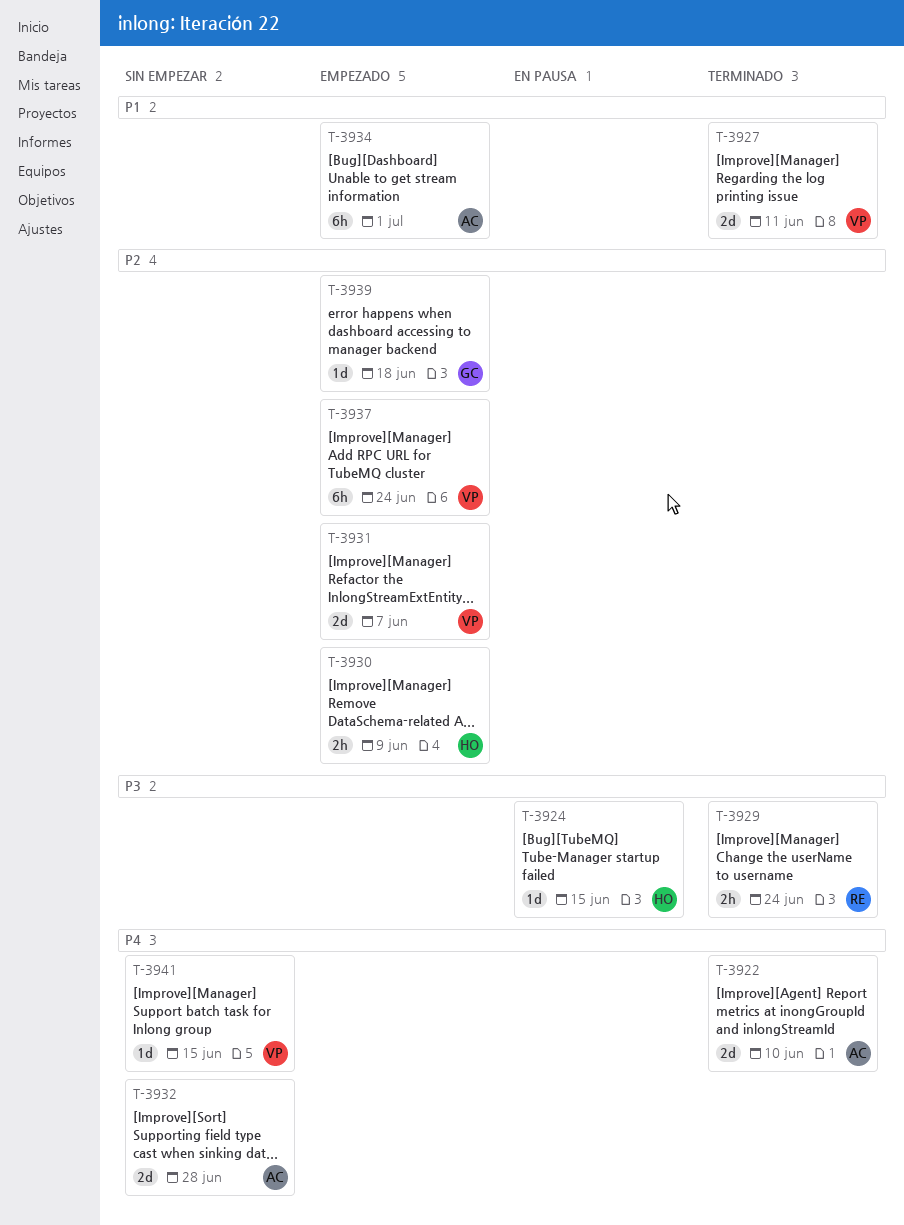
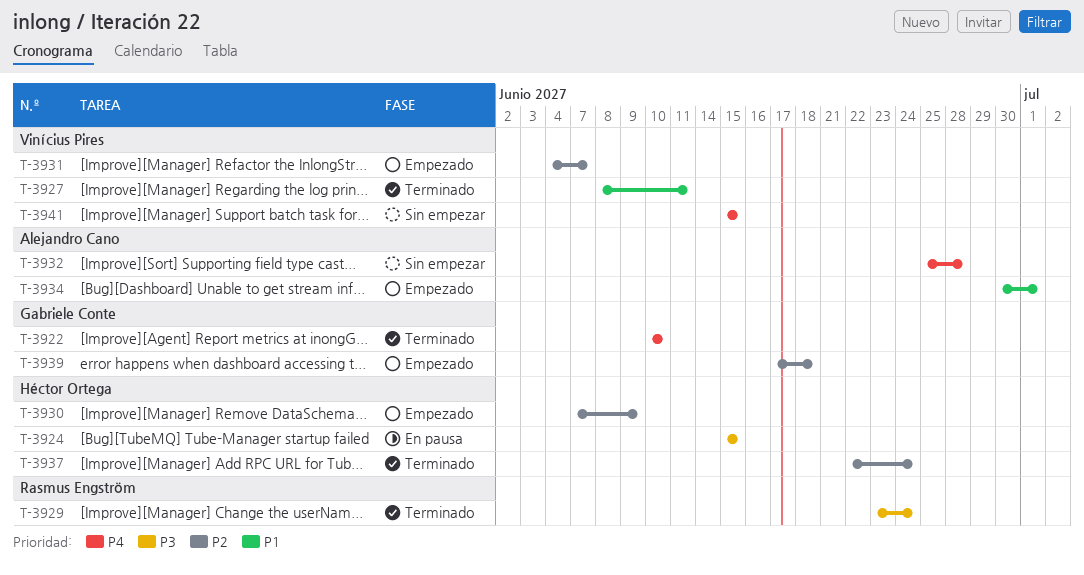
T-3922, owner: Alejandro Cano -> Gabriele Conte
T-3937, status: Empezado -> Terminado
T-3937, owner: Vinícius Pires -> Héctor Ortega

